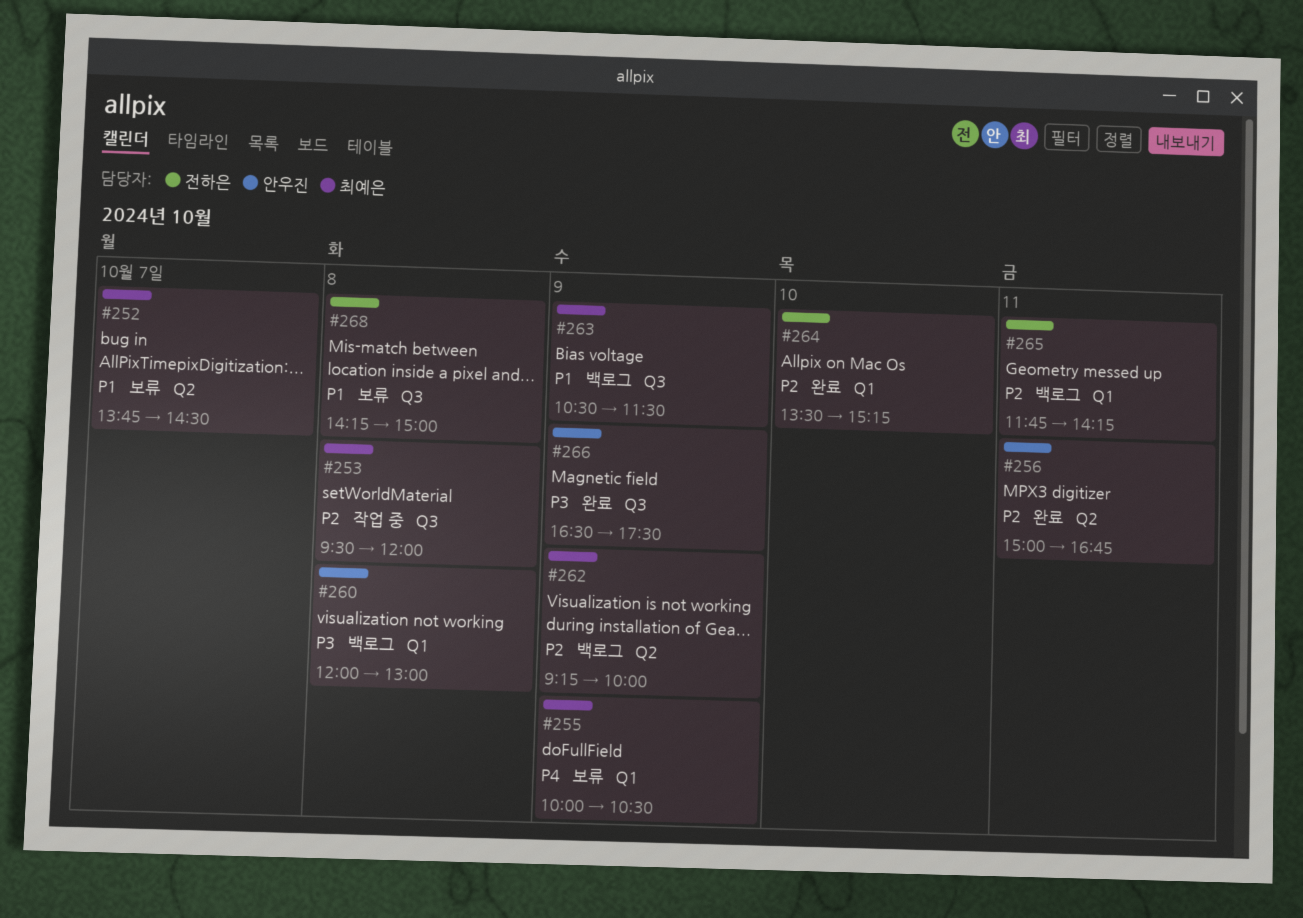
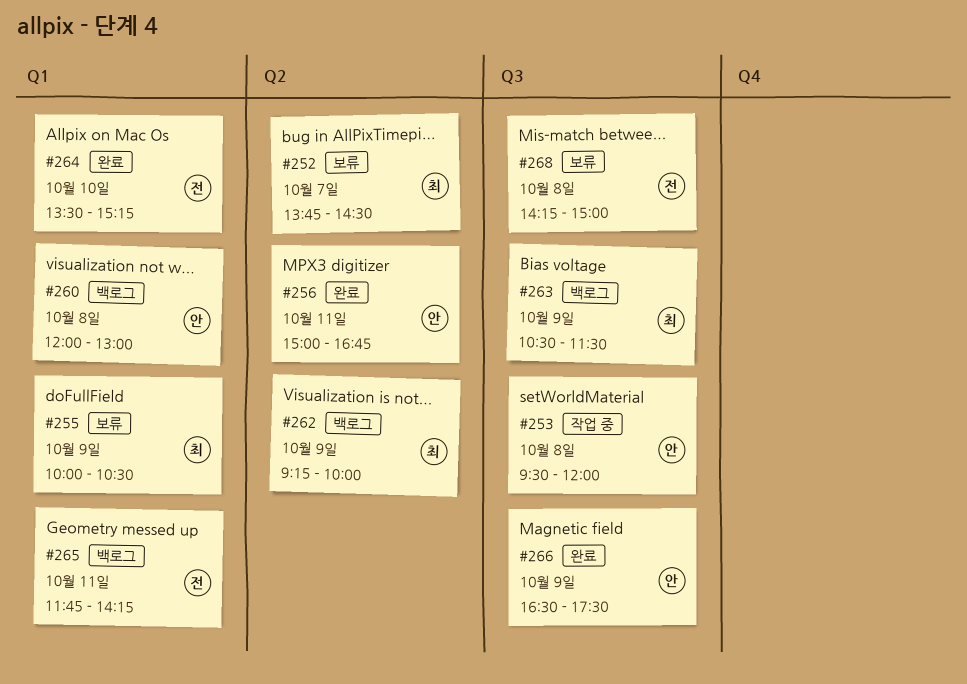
#253, owner: 최예은 -> 안우진

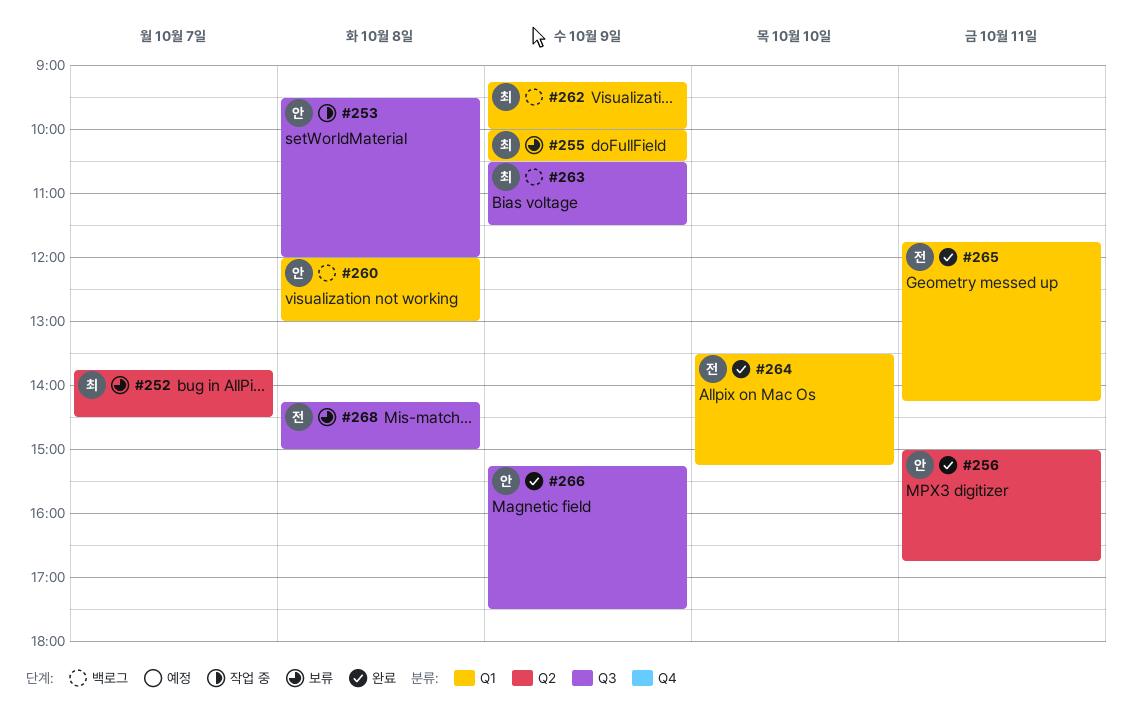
#262, label: Q2 -> Q1
#265, status: 백로그 -> 완료
#266, begins: 16:30 -> 15:15

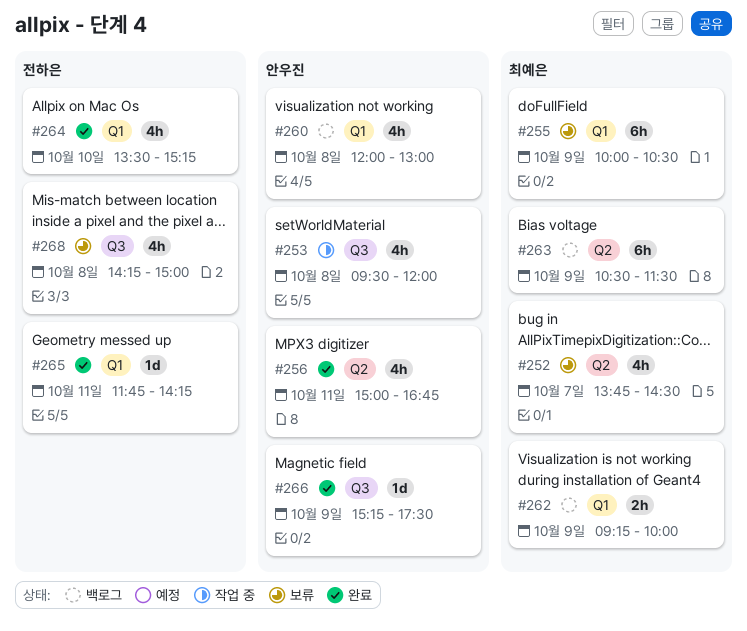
#263, label: Q3 -> Q2

